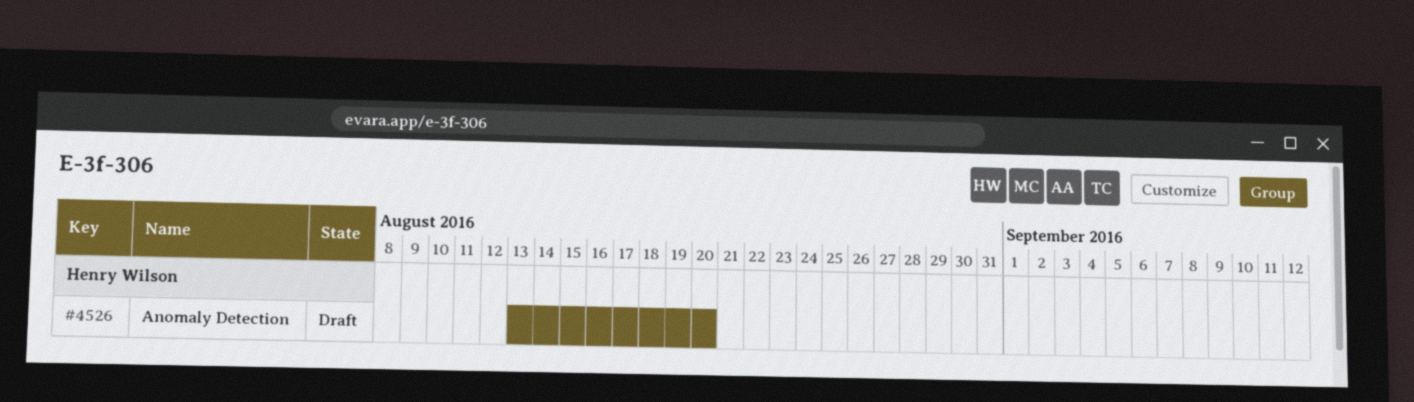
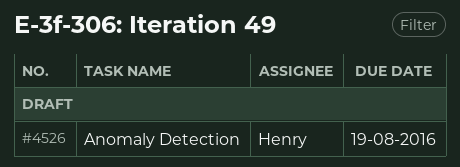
#4526, due: Aug 20 -> Aug 19

